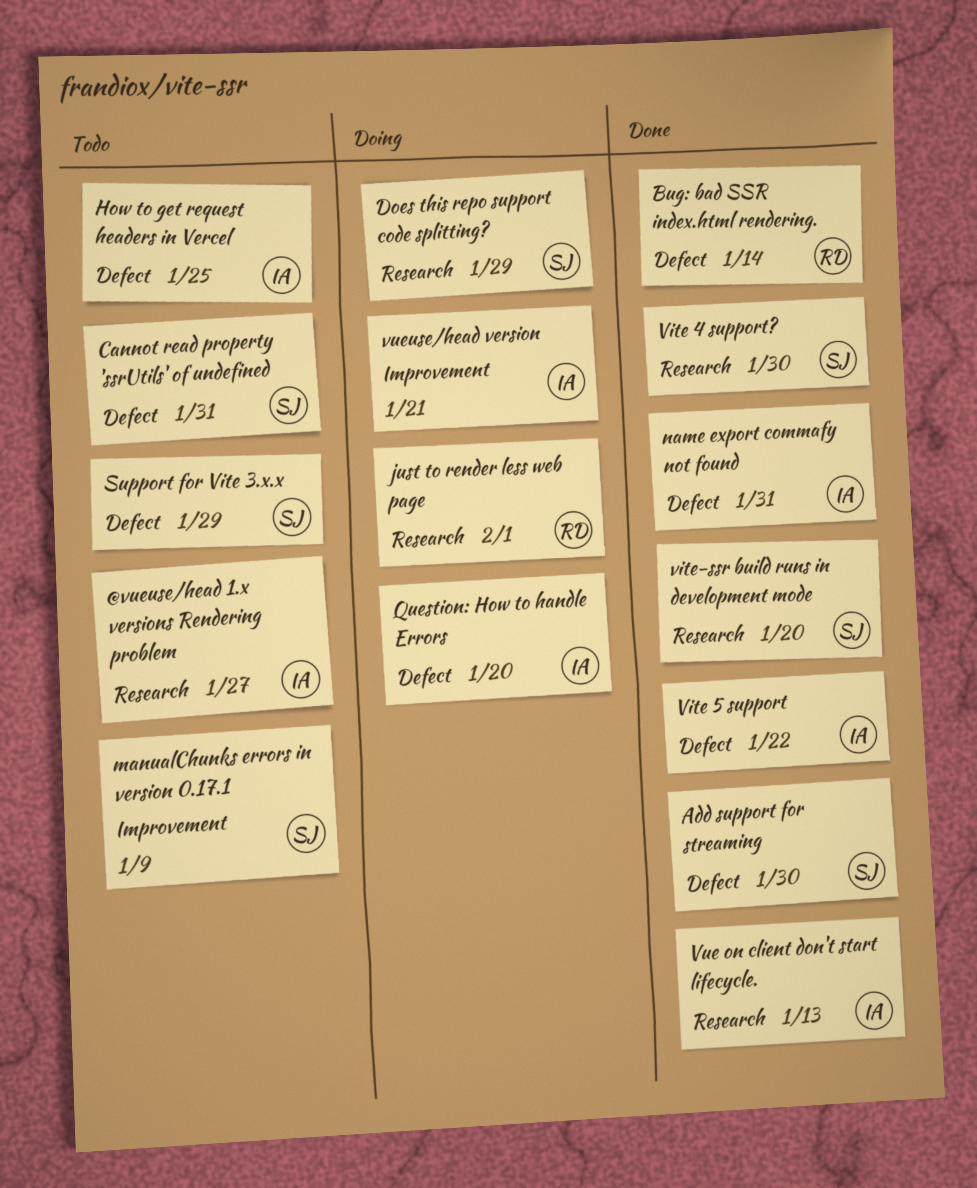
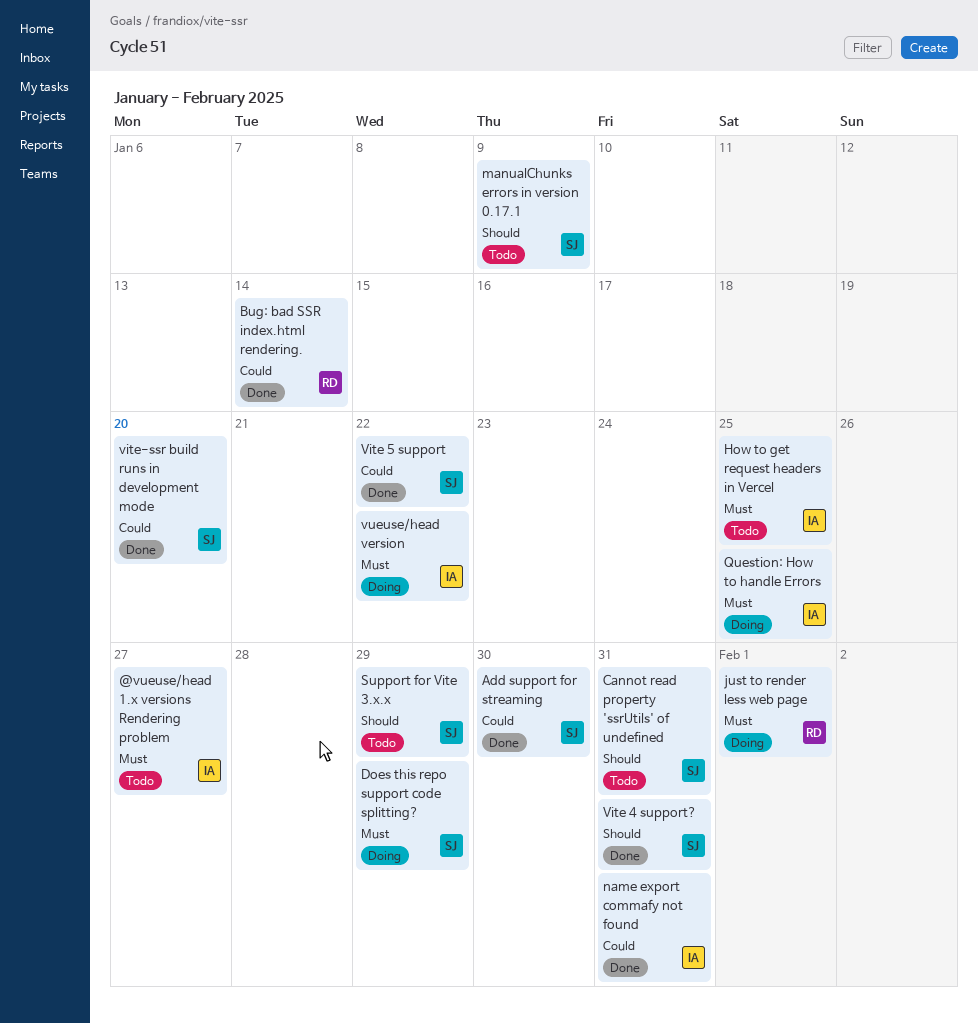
Question: How to handle Errors, due: Jan 20 -> Jan 25
Vite 4 support?, due: Jan 30 -> Jan 31
Vite 5 support, owner: IA -> SJ
Vue on client don't start lifecycle.: present -> none
vueuse/head version, due: Jan 21 -> Jan 22

